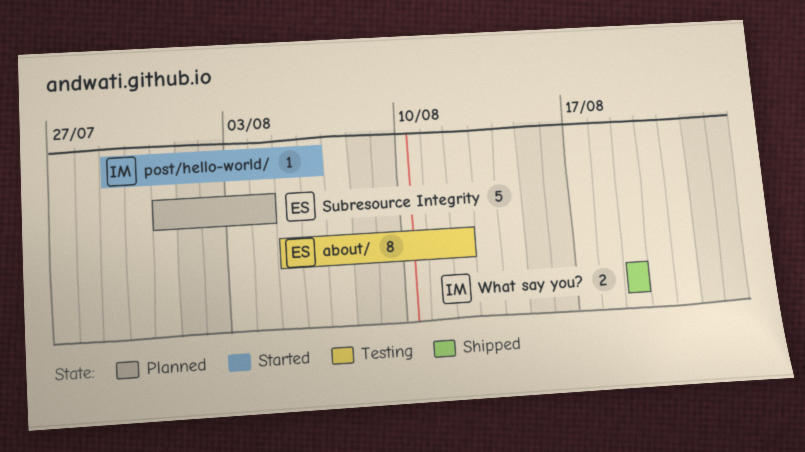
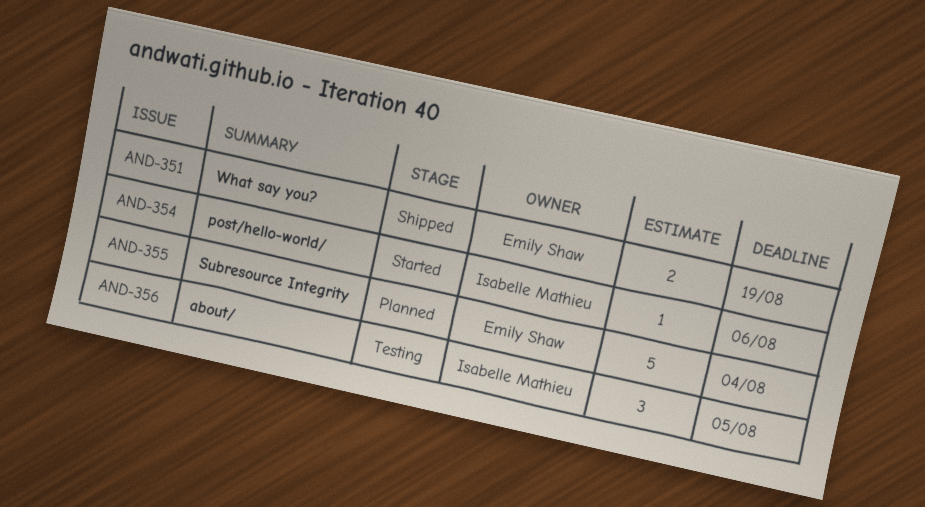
about/, owner: Emily Shaw -> Isabelle Mathieu
about/, estimate: 8 -> 3
about/, due: Aug 12 -> Aug 5
What say you?, owner: Isabelle Mathieu -> Emily Shaw

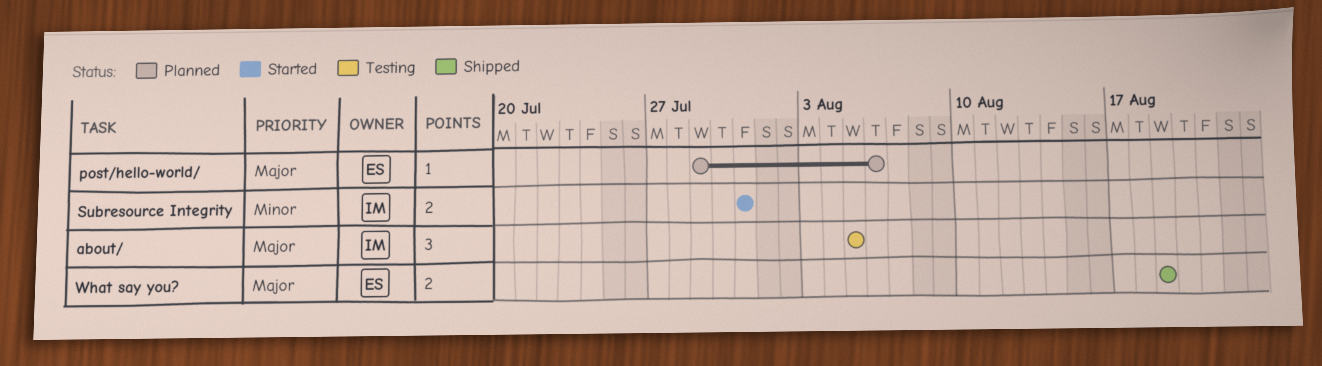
post/hello-world/, status: Started -> Planned
post/hello-world/, owner: Isabelle Mathieu -> Emily Shaw
Subresource Integrity, status: Planned -> Started
Subresource Integrity, owner: Emily Shaw -> Isabelle Mathieu
Subresource Integrity, estimate: 5 -> 2
Subresource Integrity, due: Aug 4 -> Jul 31

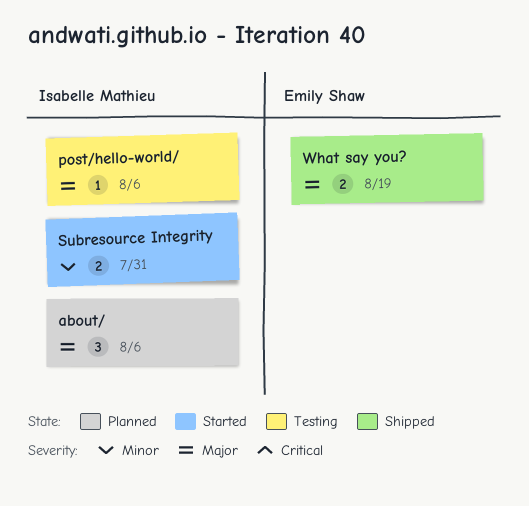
about/, status: Testing -> Planned
about/, due: Aug 5 -> Aug 6
post/hello-world/, status: Planned -> Testing
post/hello-world/, owner: Emily Shaw -> Isabelle Mathieu

